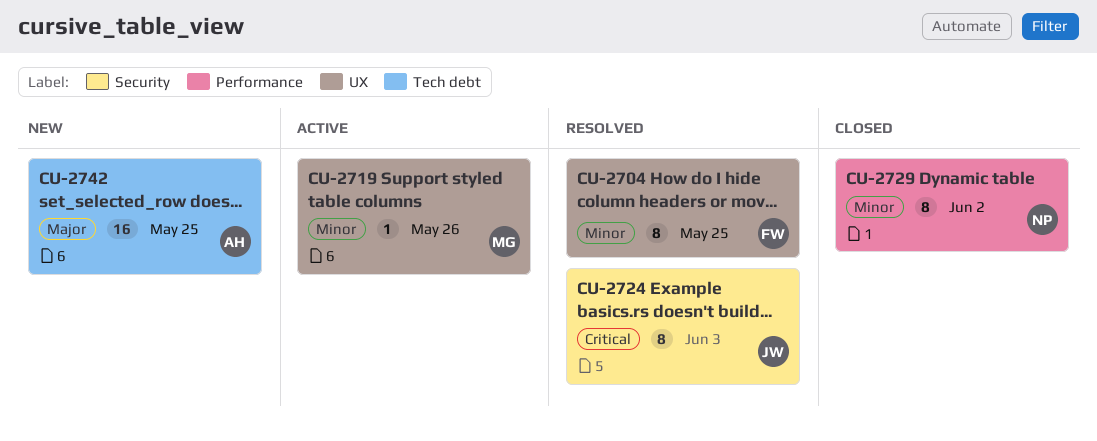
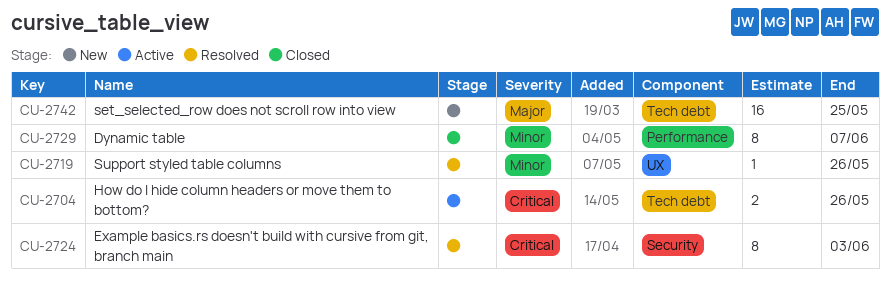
CU-2704, status: Resolved -> Active
CU-2704, priority: Minor -> Critical
CU-2704, label: UX -> Tech debt
CU-2704, estimate: 8 -> 2
CU-2704, due: May 25 -> May 26
CU-2719, status: Active -> Resolved
CU-2729, due: Jun 2 -> Jun 7

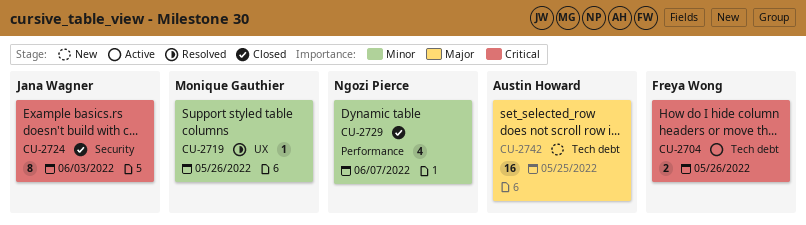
CU-2724, status: Resolved -> Closed
CU-2729, estimate: 8 -> 4

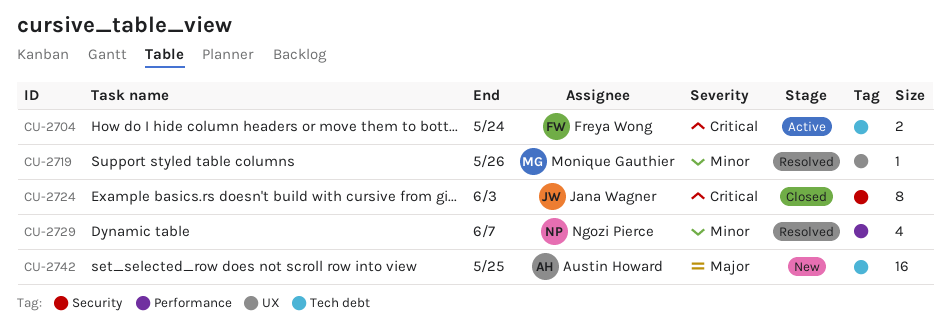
CU-2704, due: May 26 -> May 24
CU-2729, status: Closed -> Resolved

